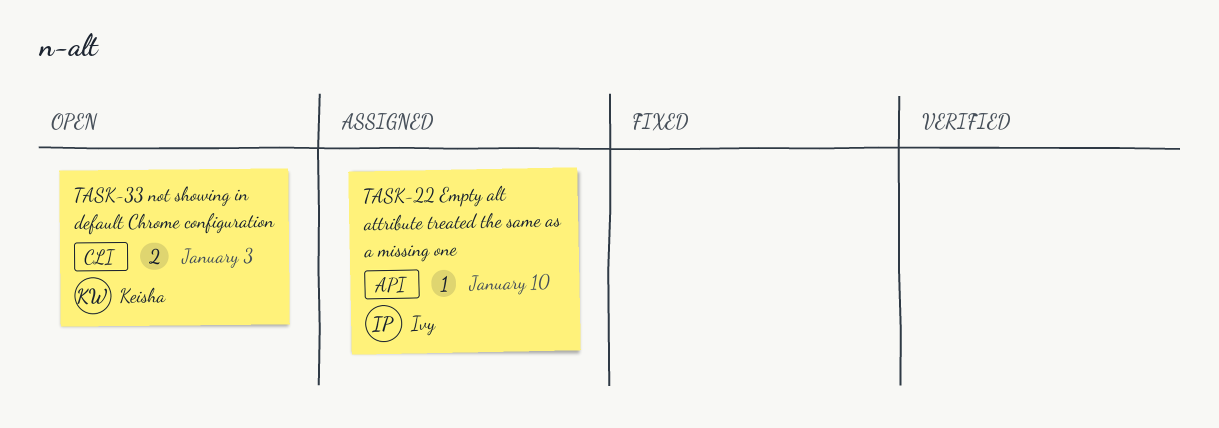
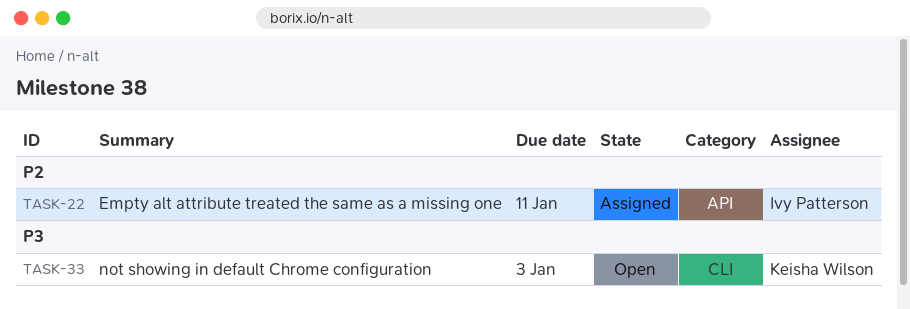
TASK-22, due: Jan 10 -> Jan 11

